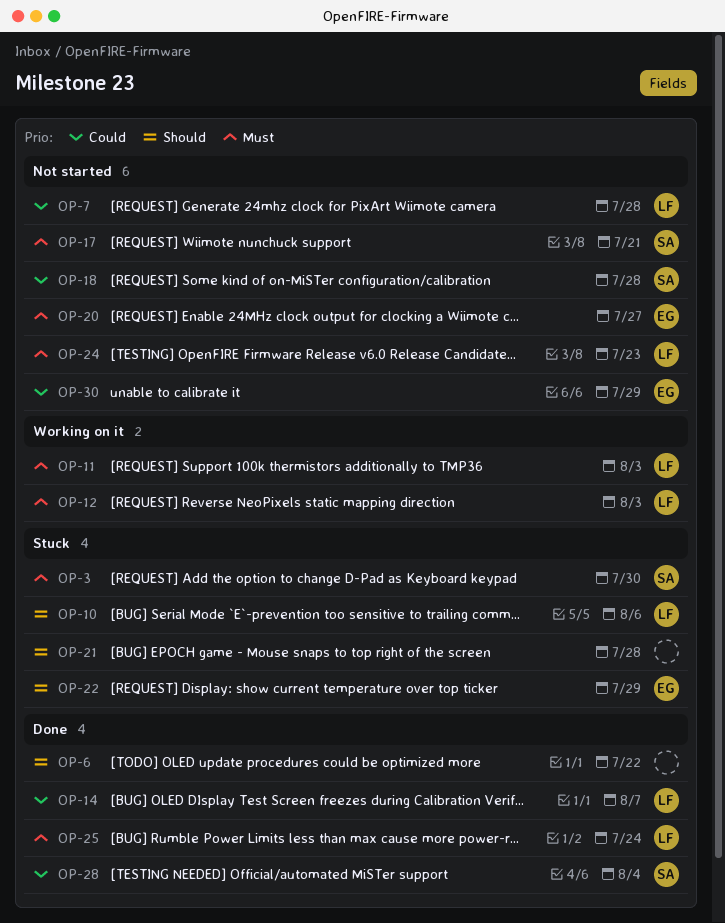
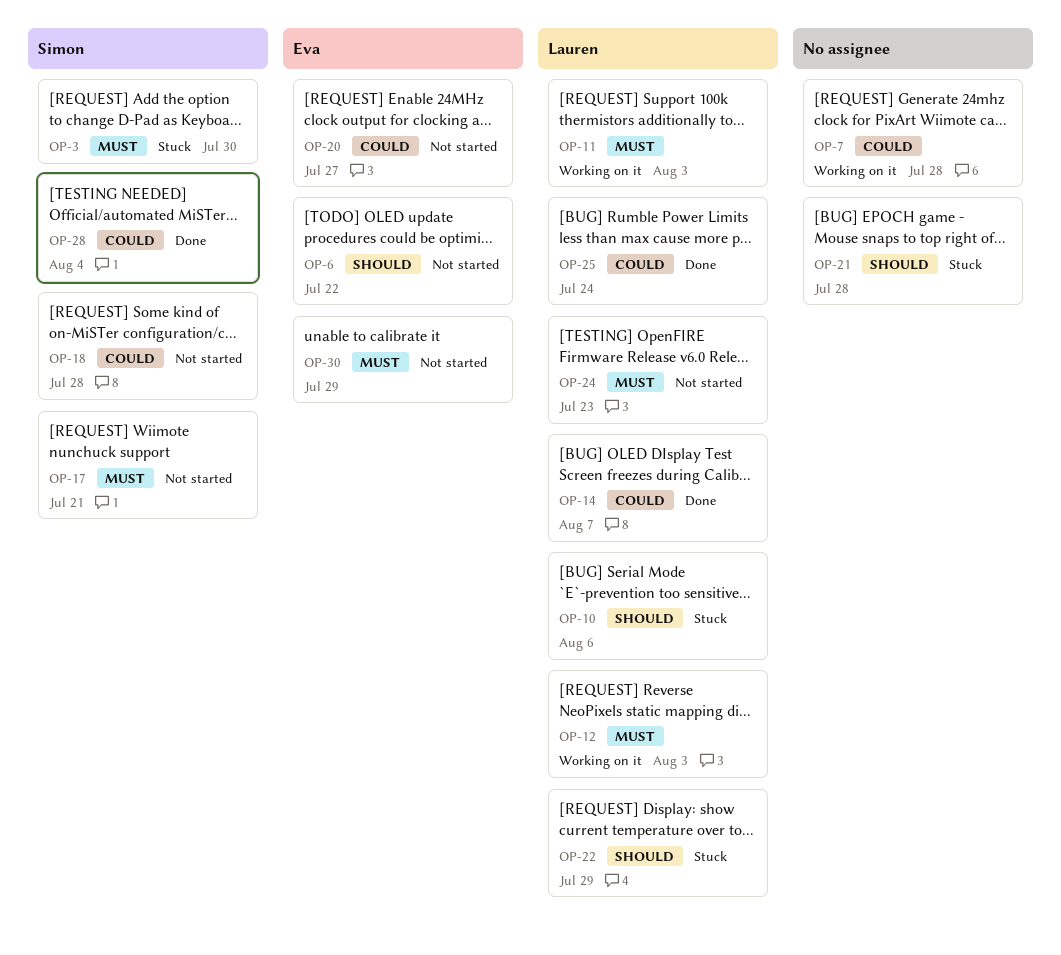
OP-6, status: Done -> Not started
OP-6, owner: none -> Eva
OP-7, status: Not started -> Working on it
OP-7, owner: Lauren -> none
OP-20, priority: Must -> Could
OP-22, owner: Eva -> Lauren
OP-25, priority: Must -> Could
OP-30, priority: Could -> Must

